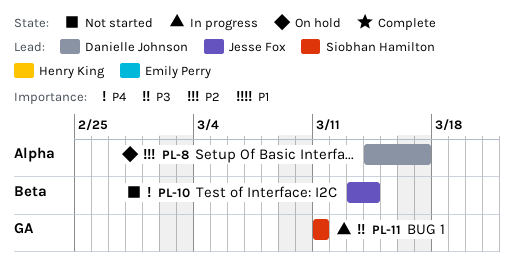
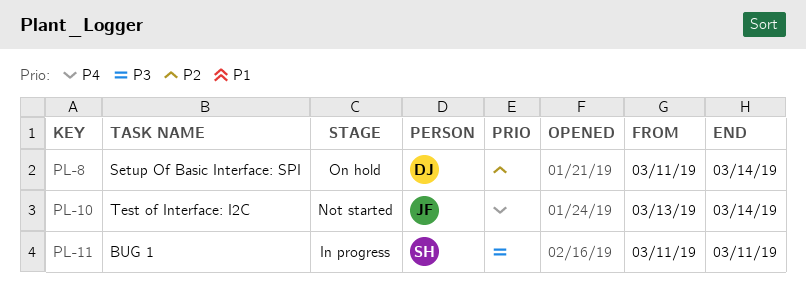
PL-8, start: Mar 14 -> Mar 11
PL-8, due: Mar 17 -> Mar 14

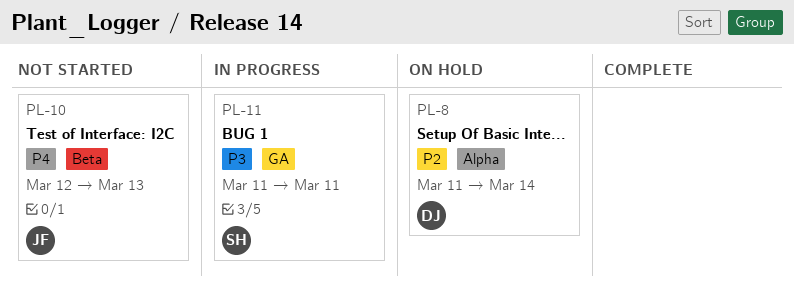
PL-10, start: Mar 13 -> Mar 12
PL-10, due: Mar 14 -> Mar 13

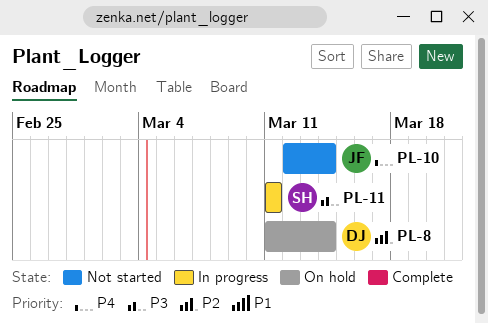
PL-10, due: Mar 13 -> Mar 14

